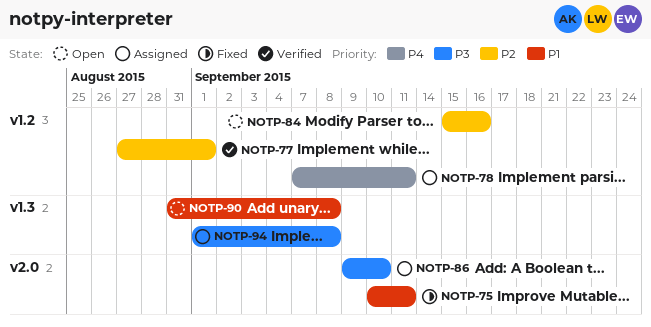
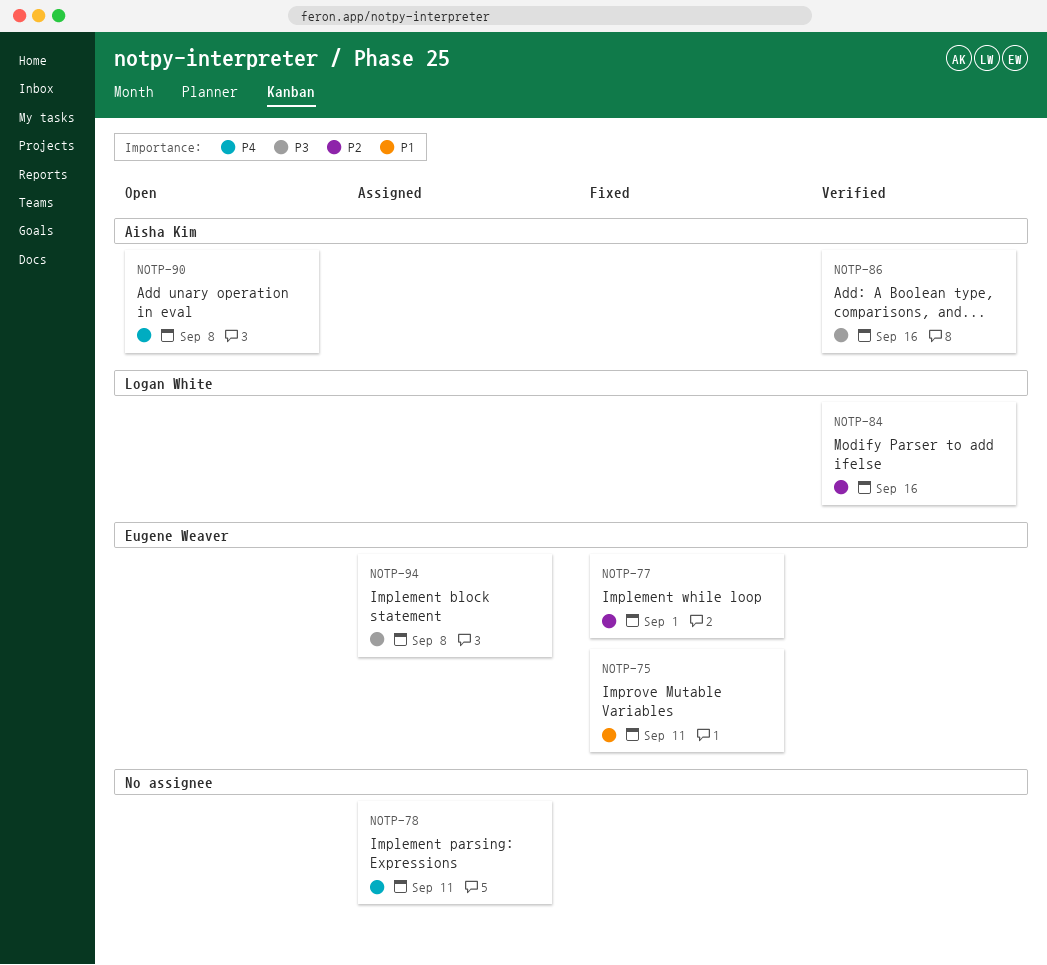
NOTP-77, status: Verified -> Fixed
NOTP-84, status: Open -> Verified
NOTP-86, status: Assigned -> Verified
NOTP-86, due: Sep 10 -> Sep 16
NOTP-90, priority: P1 -> P4

